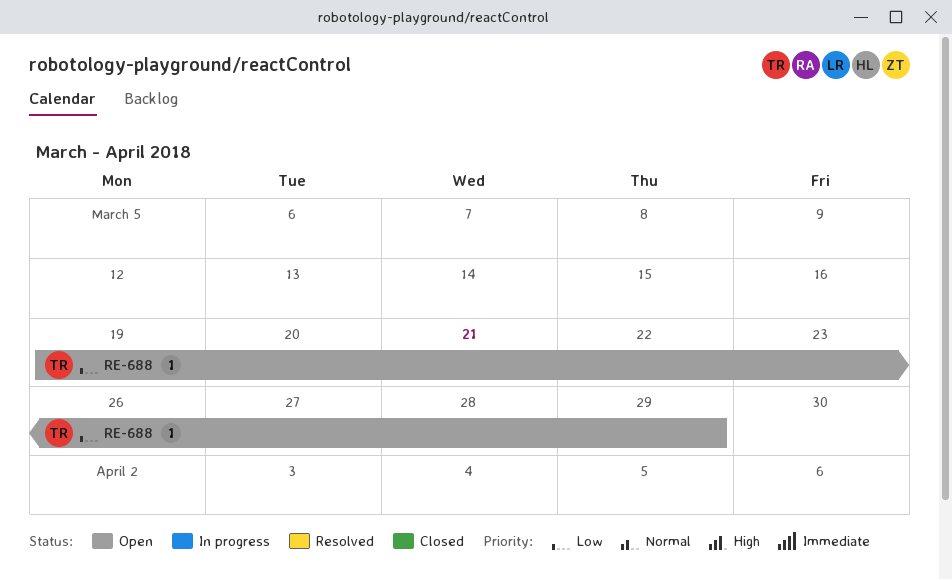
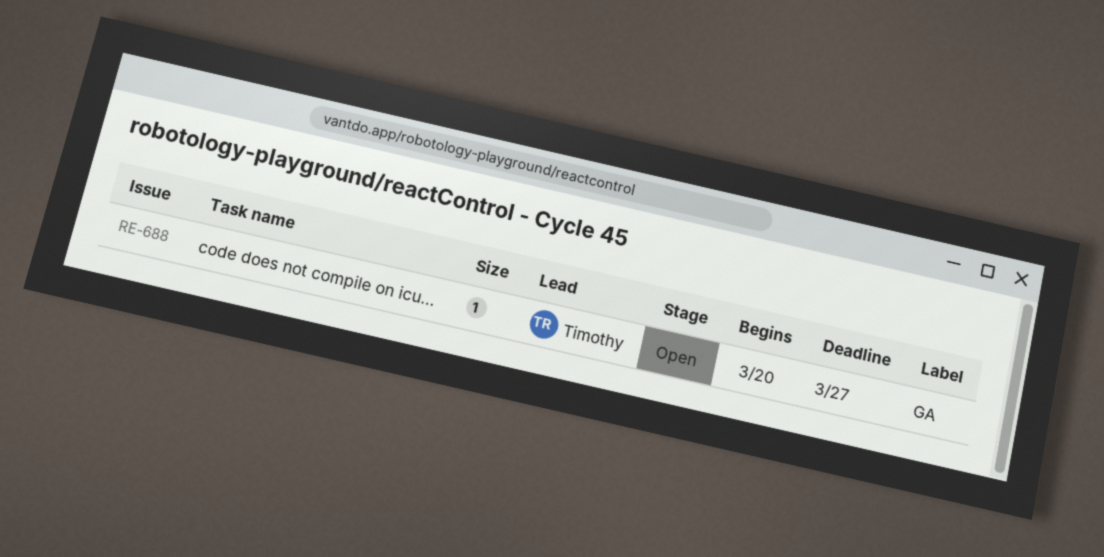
RE-688, start: Mar 19 -> Mar 20
RE-688, due: Mar 29 -> Mar 27

